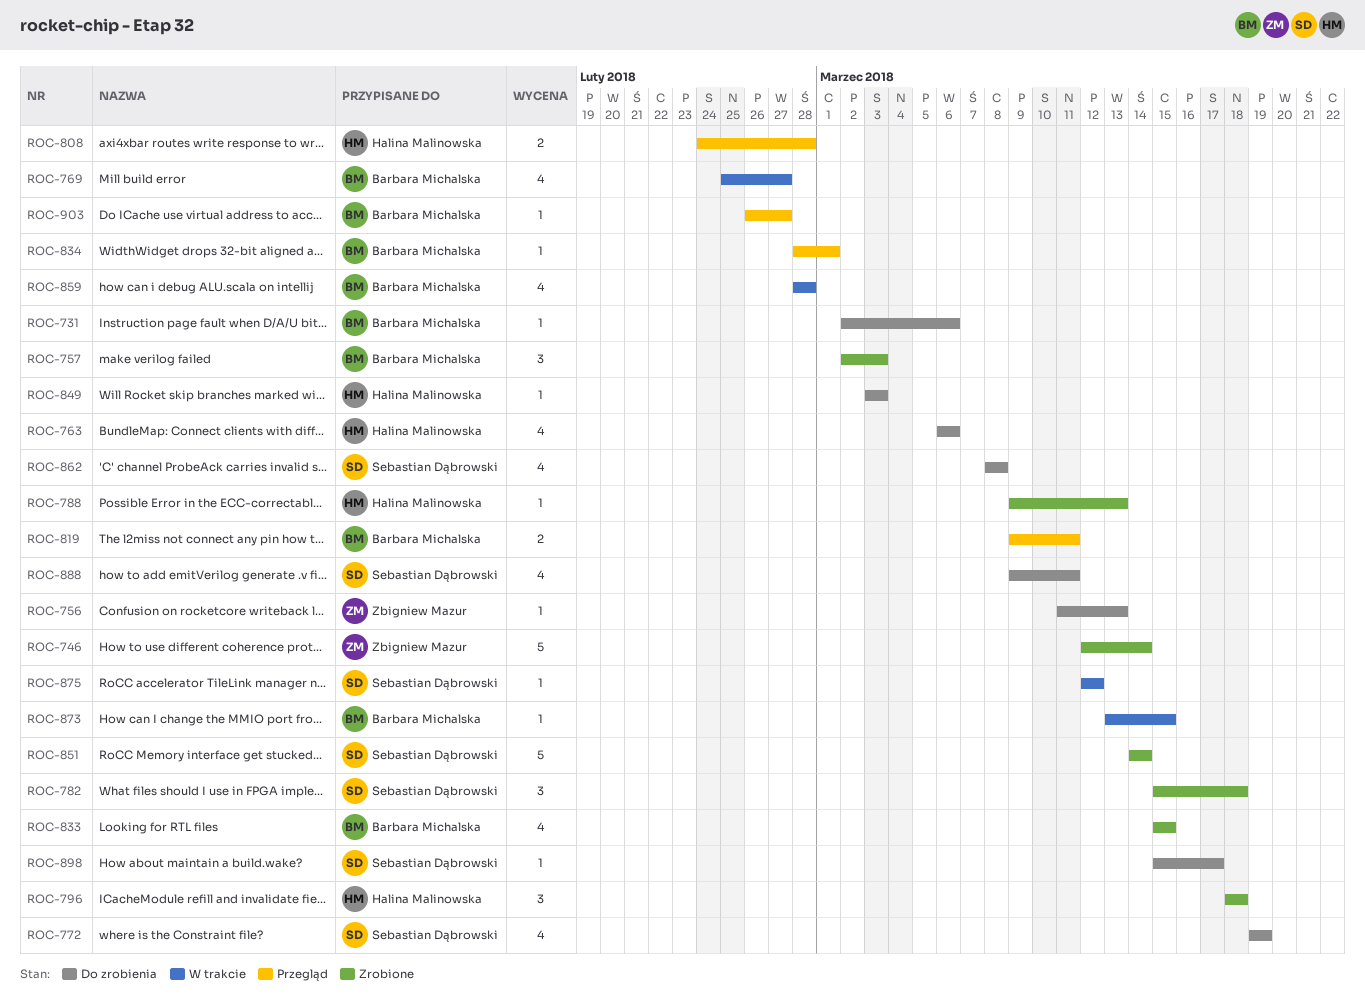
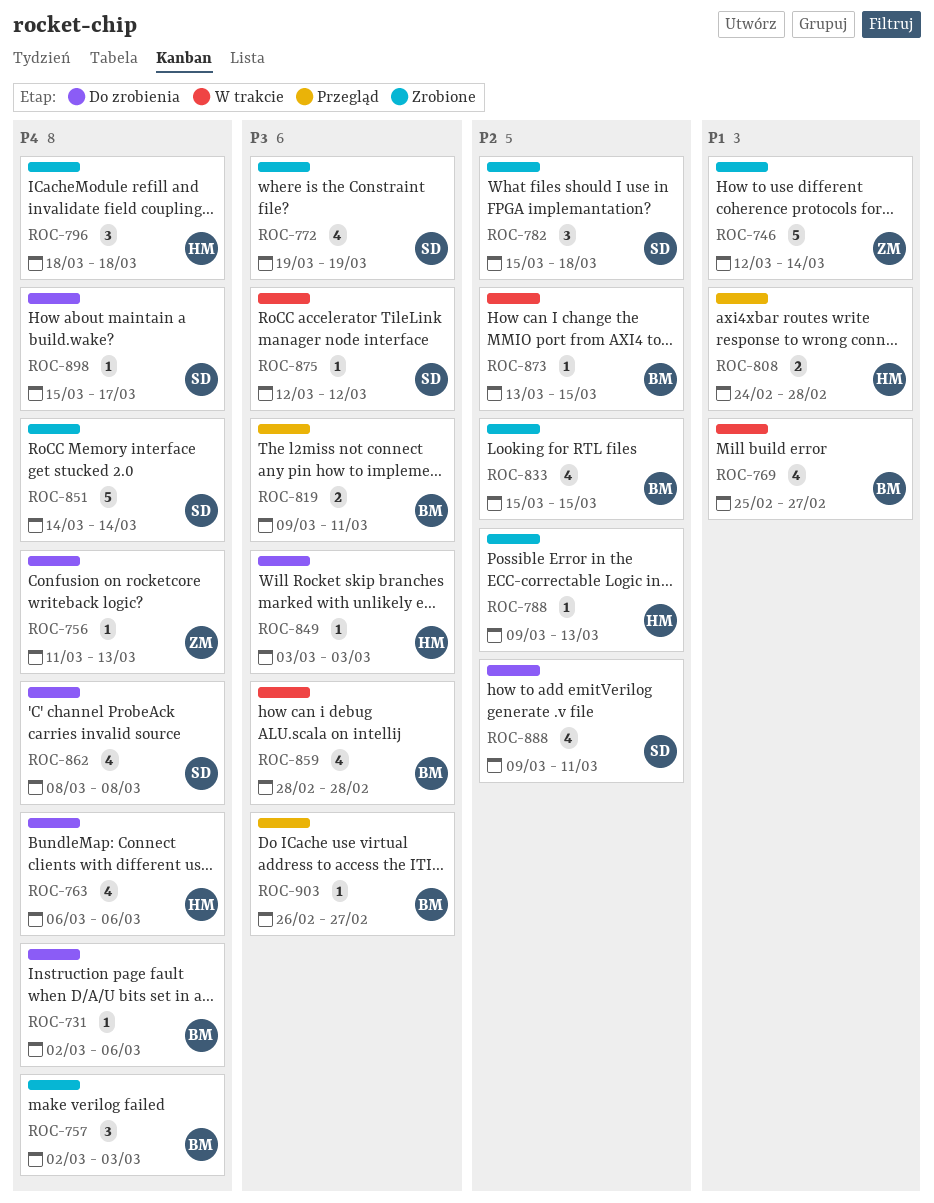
ROC-772, status: Do zrobienia -> Zrobione
ROC-834: present -> none

